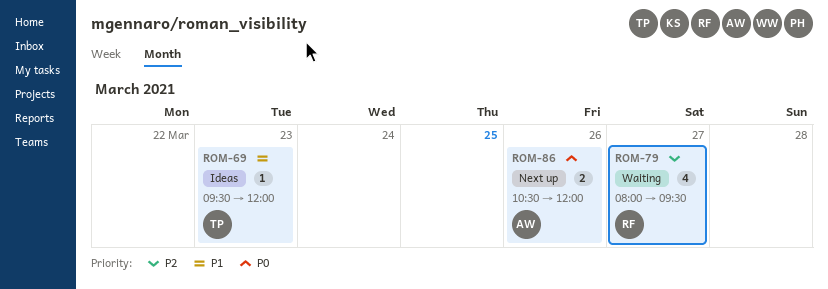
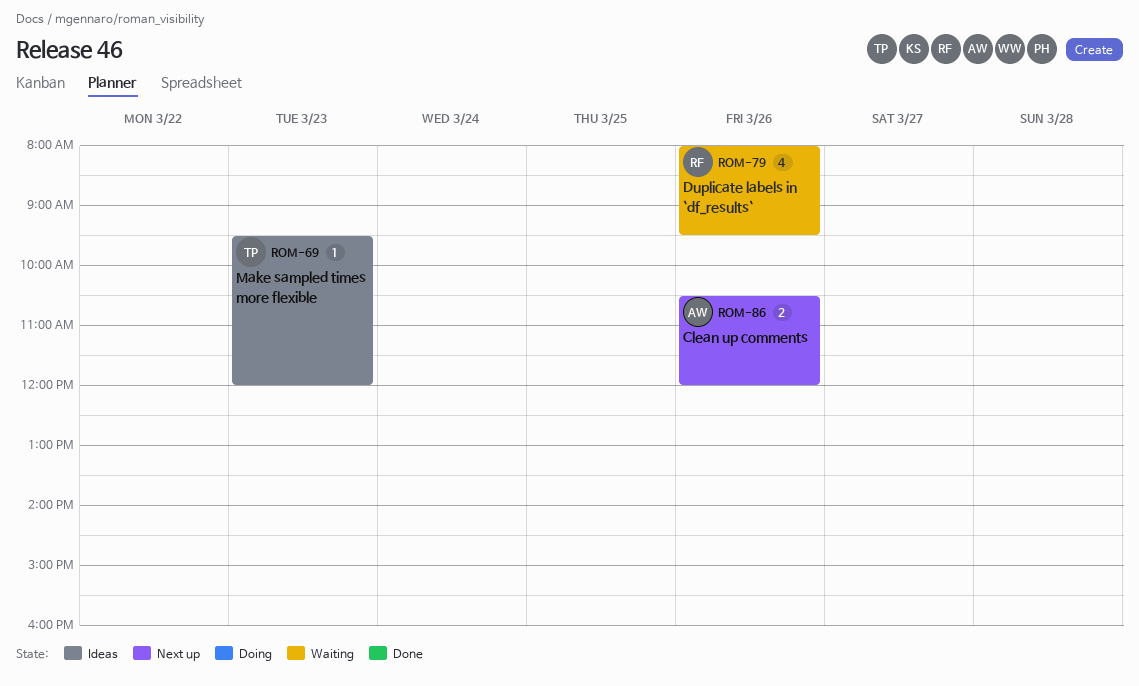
ROM-79, day: Mar 27 -> Mar 26

